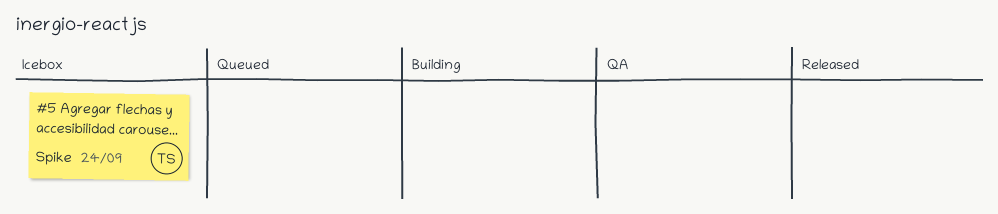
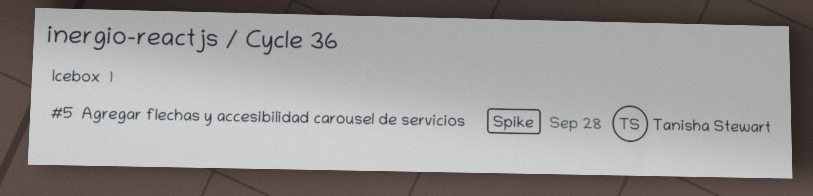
#5, due: Sep 24 -> Sep 28

